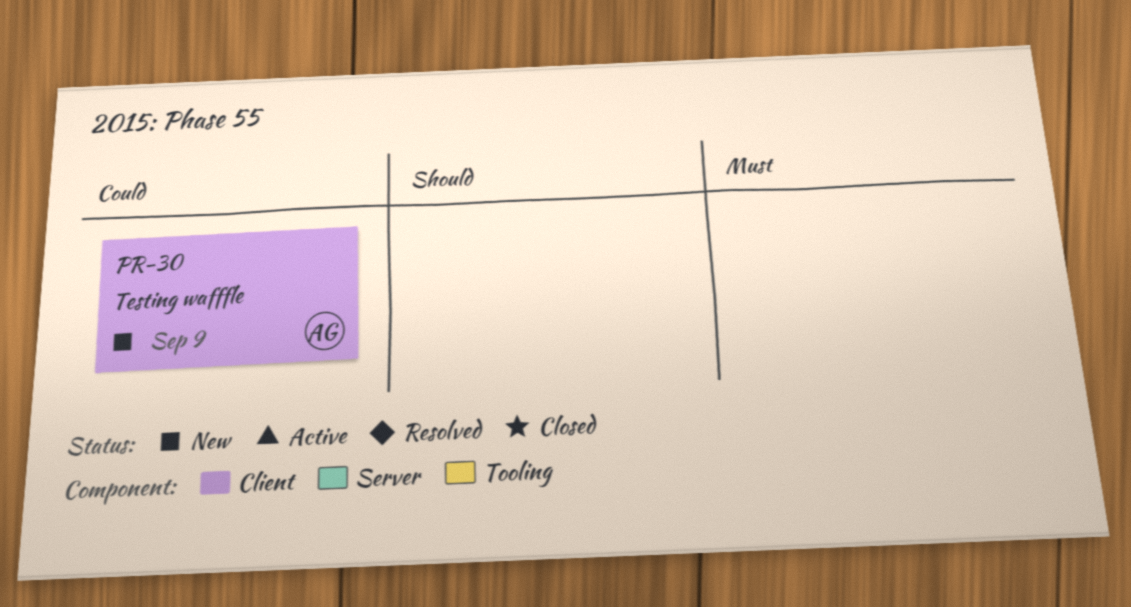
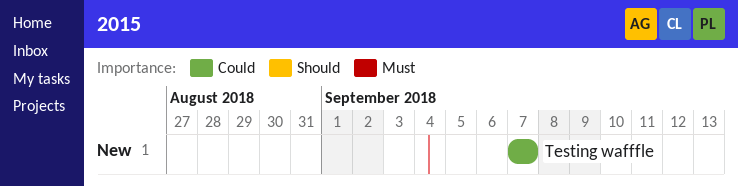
Testing wafffle, due: Sep 9 -> Sep 7

